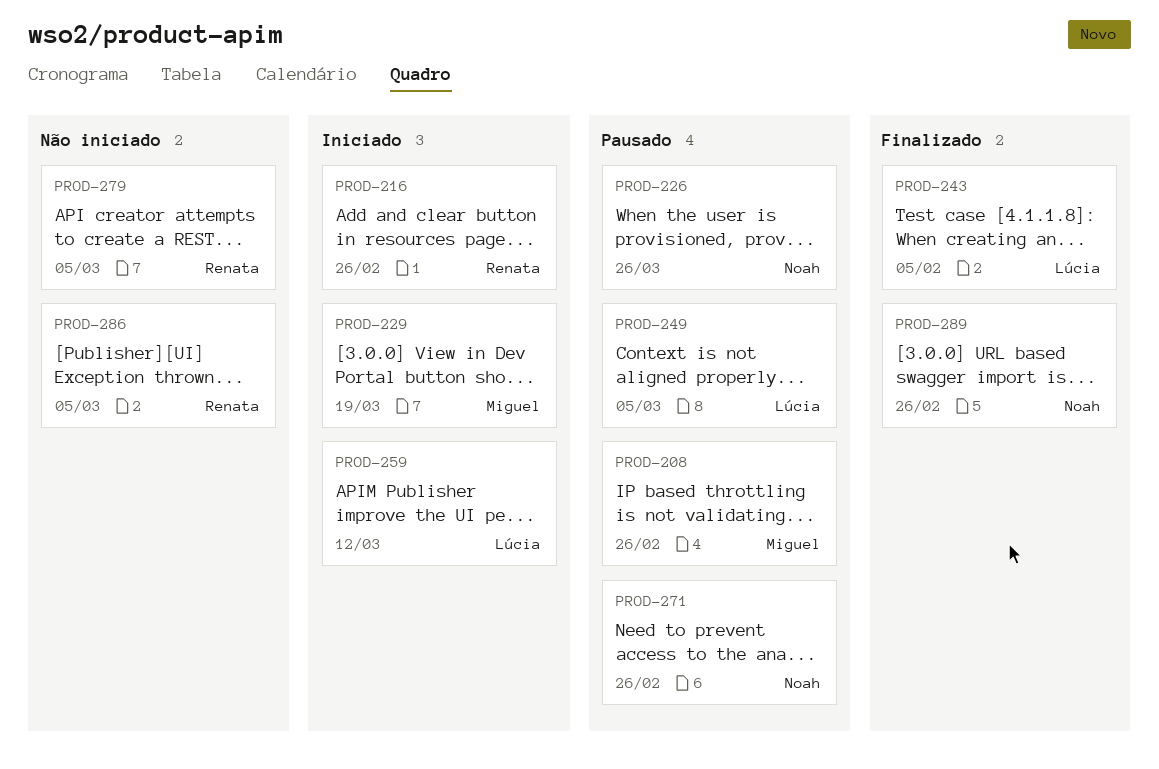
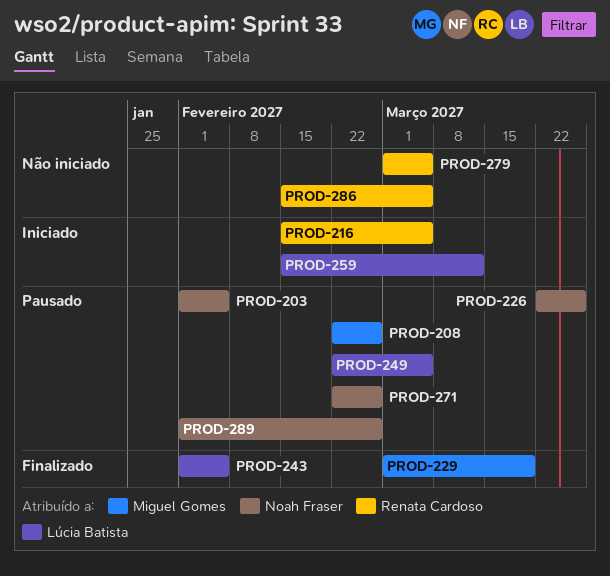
PROD-203: none -> present
PROD-216, due: Feb 26 -> Mar 5
PROD-229, status: Iniciado -> Finalizado
PROD-289, status: Finalizado -> Pausado

